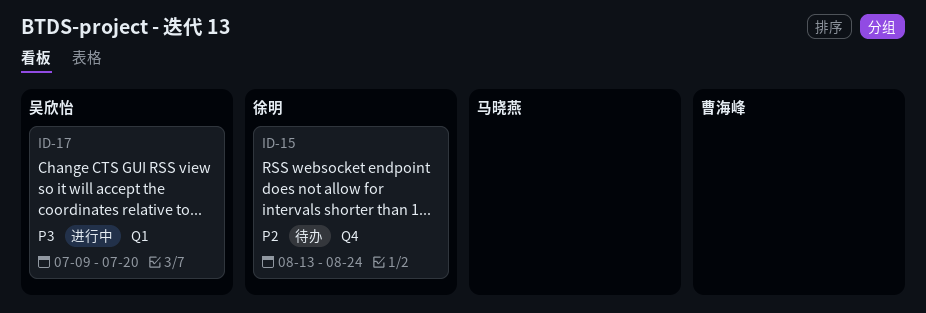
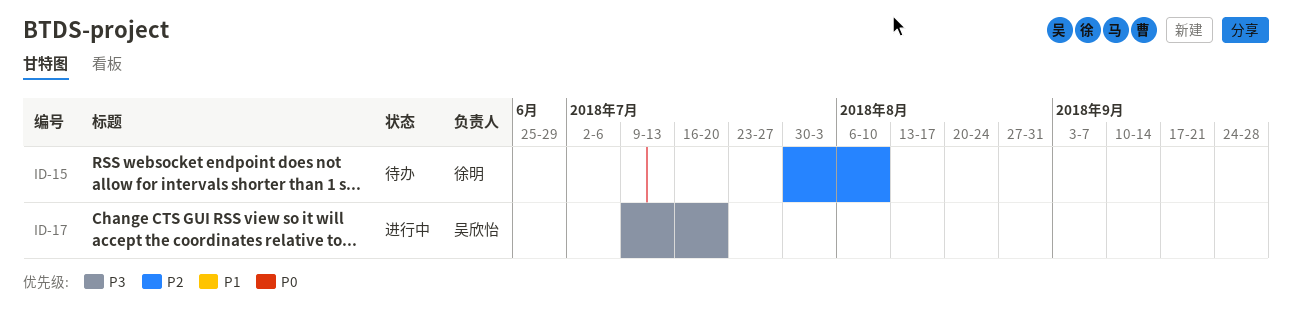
ID-15, start: Aug 13 -> Jul 30
ID-15, due: Aug 24 -> Aug 10

